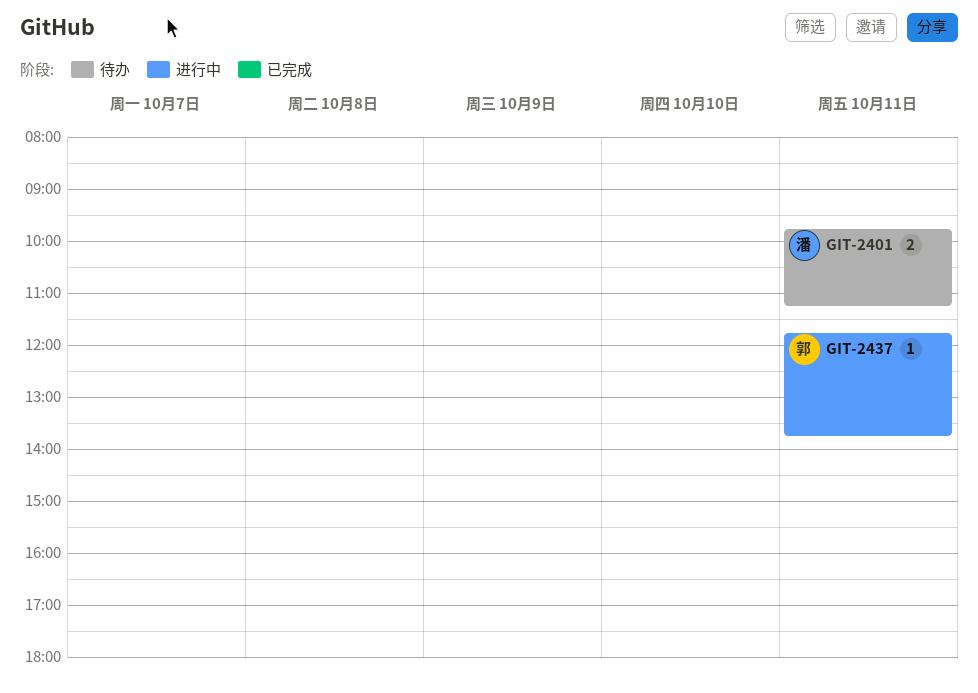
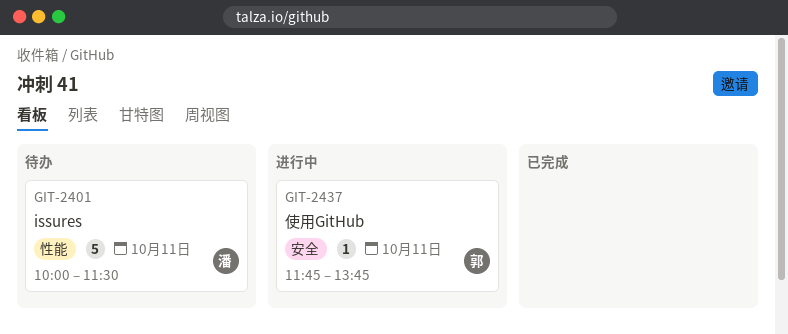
GIT-2401, estimate: 2 -> 5
GIT-2401, begins: 09:45 -> 10:00
GIT-2401, ends: 11:15 -> 11:30

